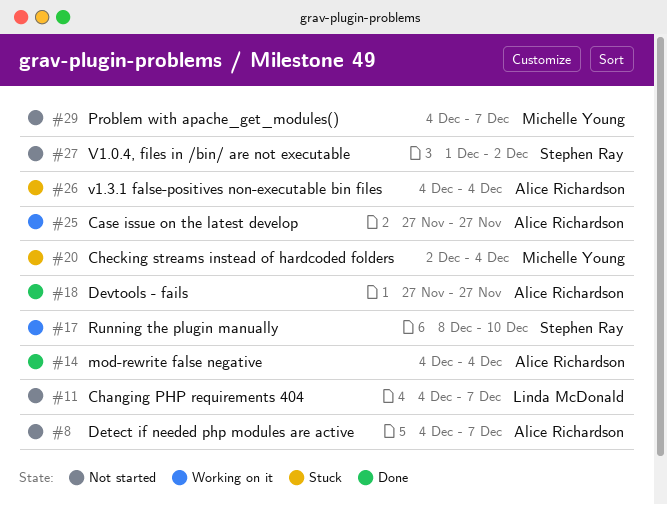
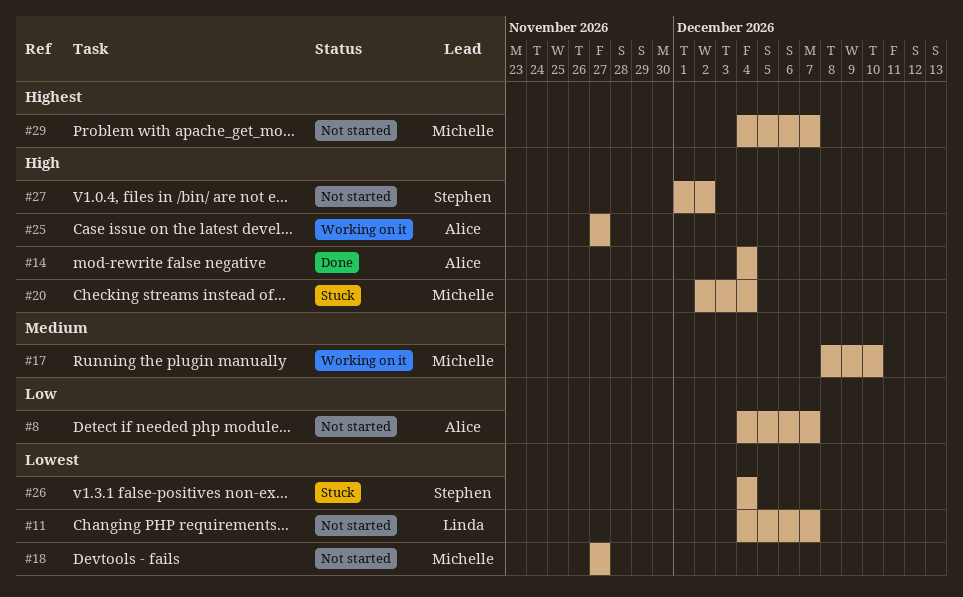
#17, owner: Stephen Ray -> Michelle Young
#18, status: Done -> Not started
#18, owner: Alice Richardson -> Michelle Young
#26, owner: Alice Richardson -> Stephen Ray

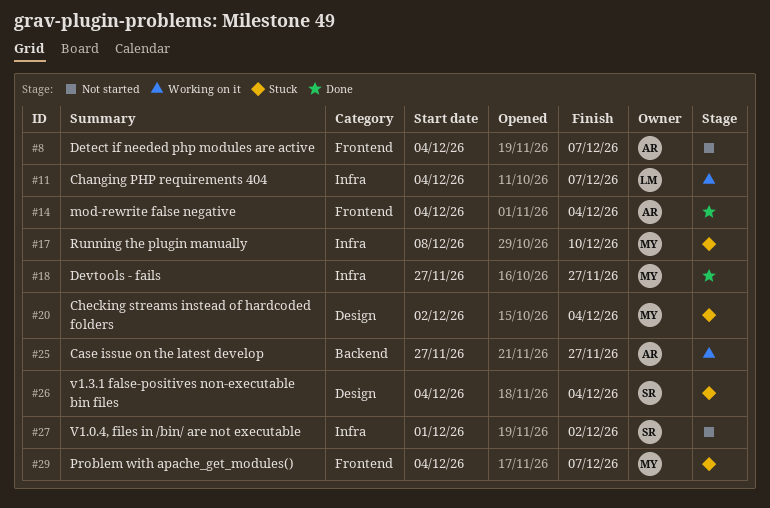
#11, status: Not started -> Working on it
#17, status: Working on it -> Stuck
#18, status: Not started -> Done
#29, status: Not started -> Stuck

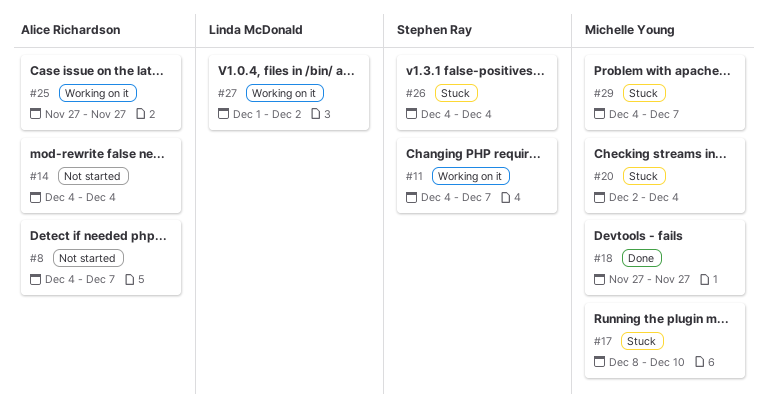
#11, owner: Linda McDonald -> Stephen Ray
#14, status: Done -> Not started
#27, status: Not started -> Working on it
#27, owner: Stephen Ray -> Linda McDonald

